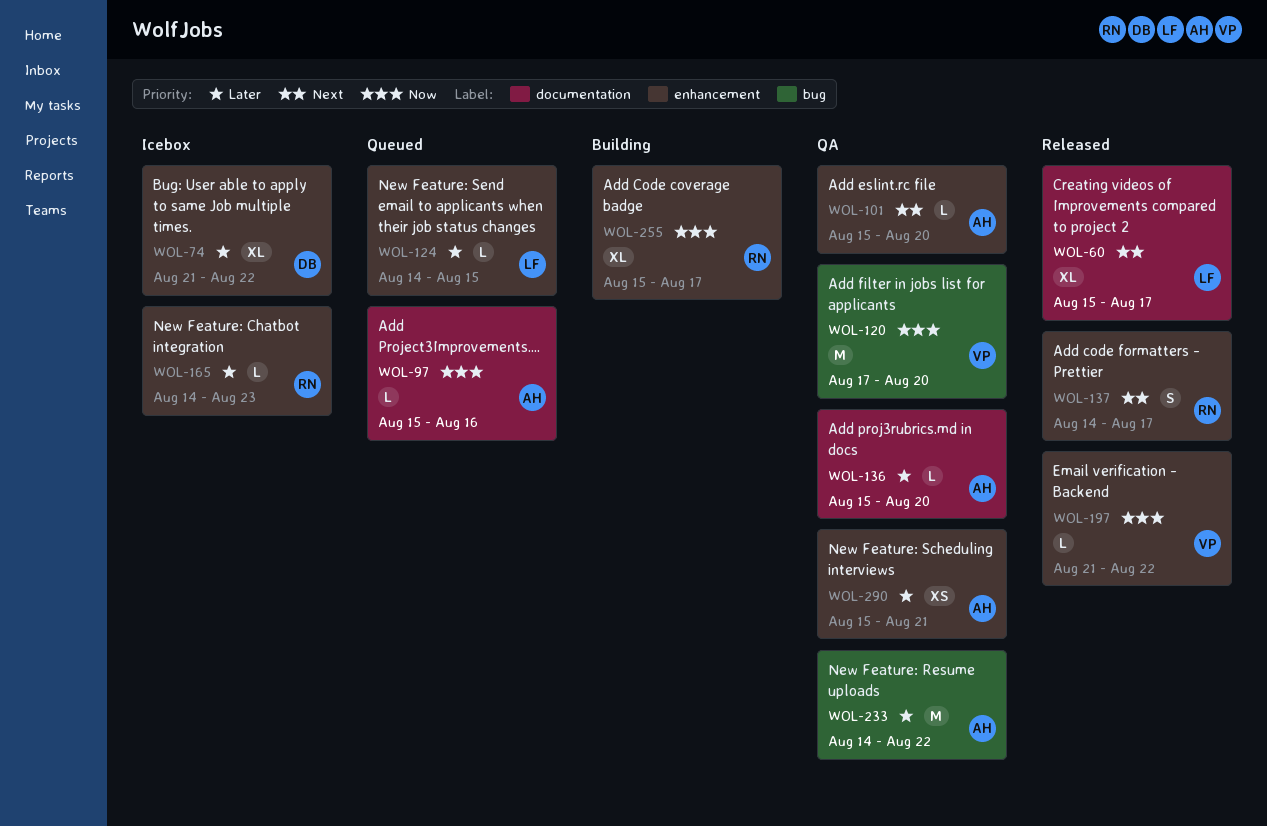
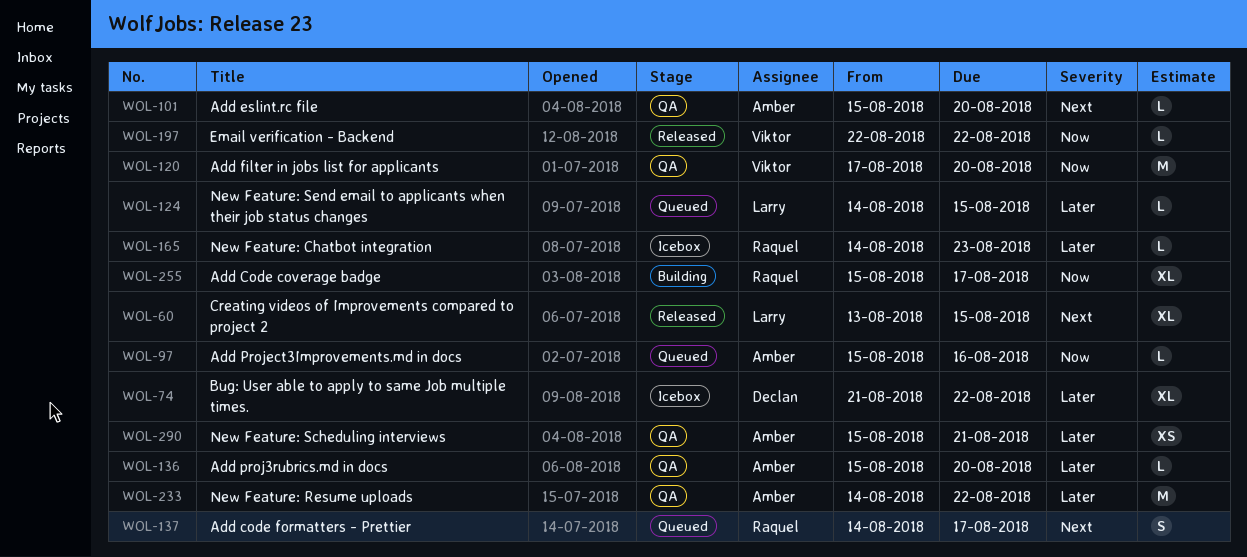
WOL-60, start: Aug 15 -> Aug 13
WOL-60, due: Aug 17 -> Aug 15
WOL-137, status: Released -> Queued
WOL-197, start: Aug 21 -> Aug 22

